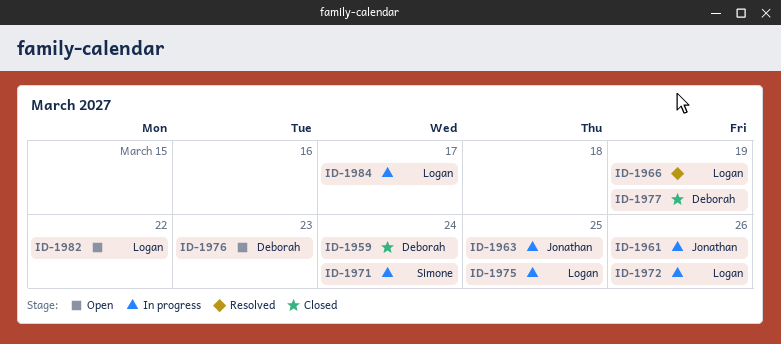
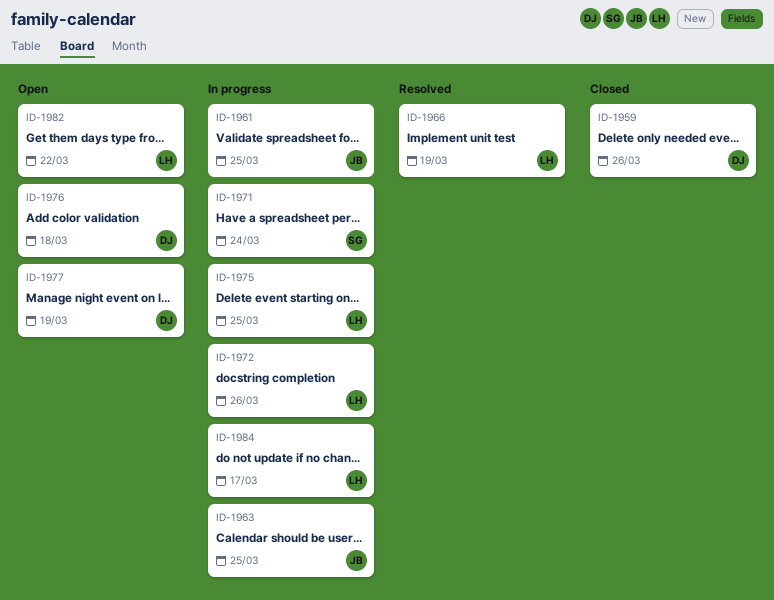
ID-1959, due: Mar 24 -> Mar 26
ID-1961, due: Mar 26 -> Mar 25
ID-1976, due: Mar 23 -> Mar 18
ID-1977, status: Closed -> Open

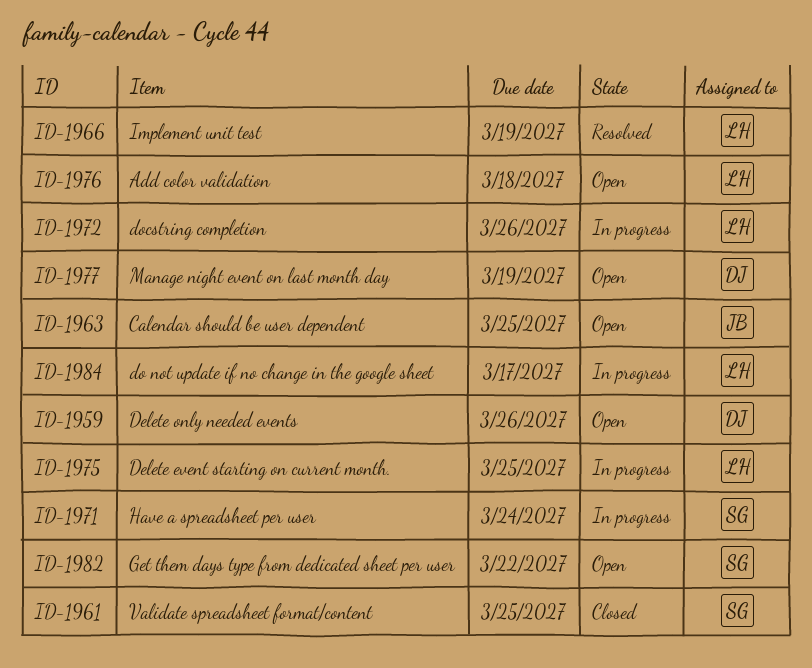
ID-1959, status: Closed -> Open
ID-1961, status: In progress -> Closed
ID-1961, owner: JB -> SG
ID-1963, status: In progress -> Open
ID-1976, owner: DJ -> LH
ID-1982, owner: LH -> SG

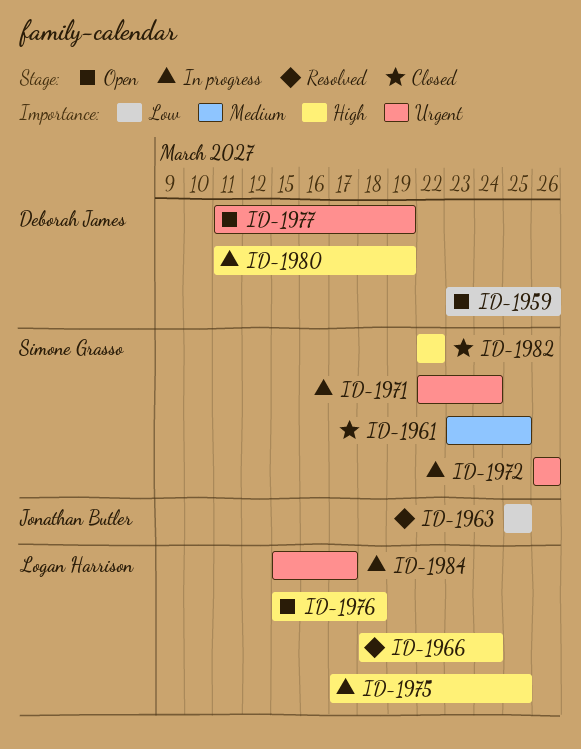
ID-1963, status: Open -> Resolved
ID-1966, due: Mar 19 -> Mar 24
ID-1972, owner: Logan Harrison -> Simone Grasso
ID-1980: none -> present
ID-1982, status: Open -> Closed

